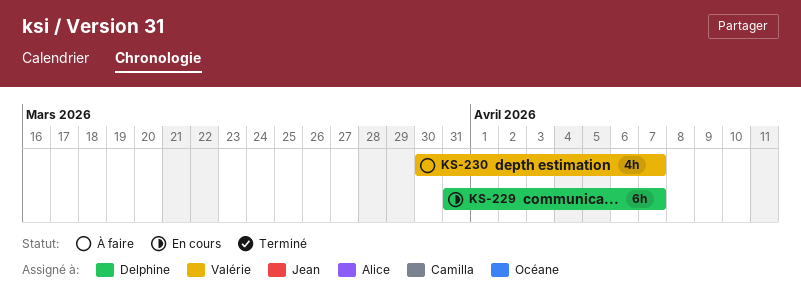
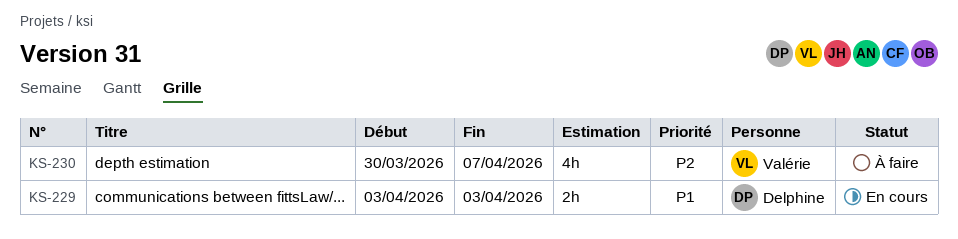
KS-229, estimate: 6h -> 2h
KS-229, start: Mar 31 -> Apr 3
KS-229, due: Apr 7 -> Apr 3

